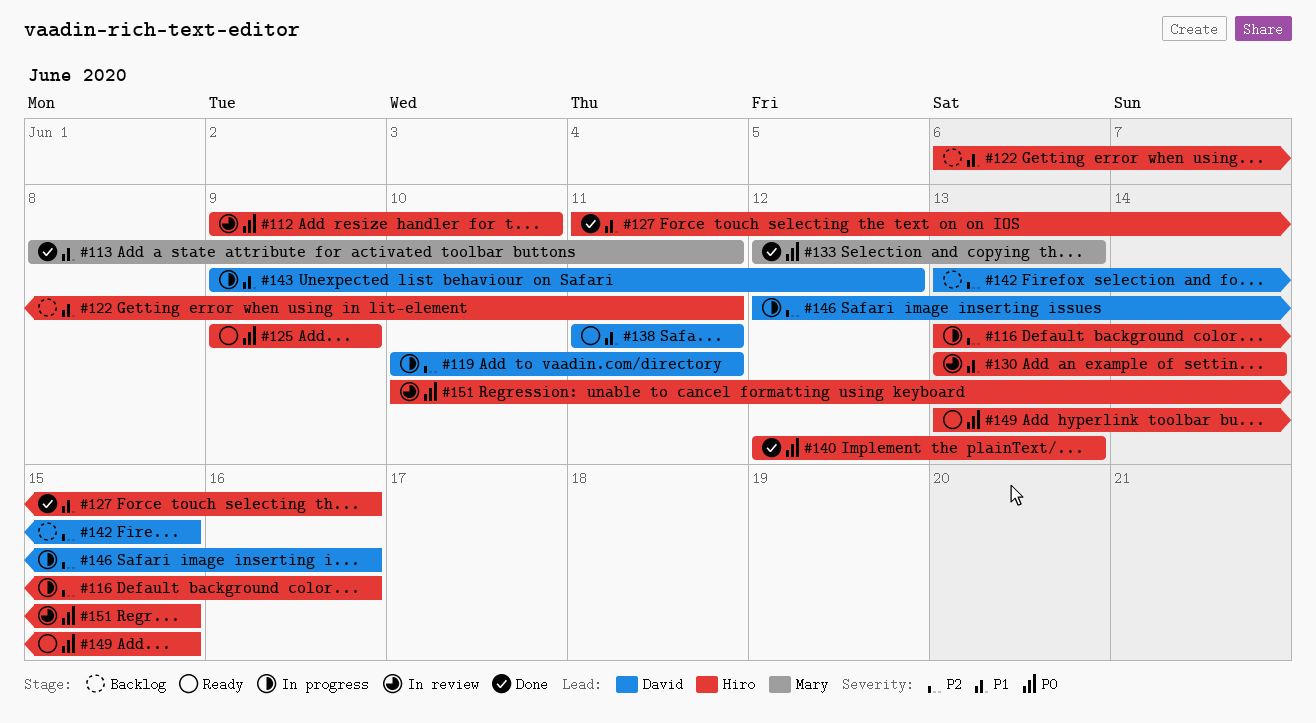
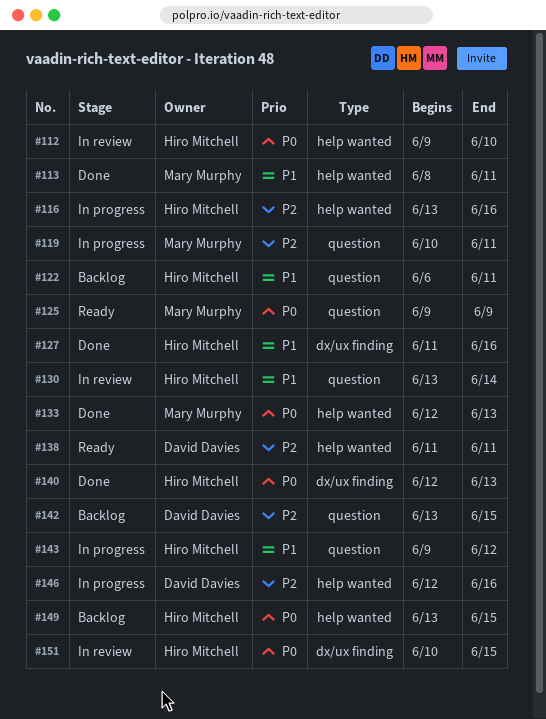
#119, owner: David Davies -> Mary Murphy
#125, owner: Hiro Mitchell -> Mary Murphy
#138, priority: P1 -> P2
#143, owner: David Davies -> Hiro Mitchell
#149, status: Ready -> Backlog

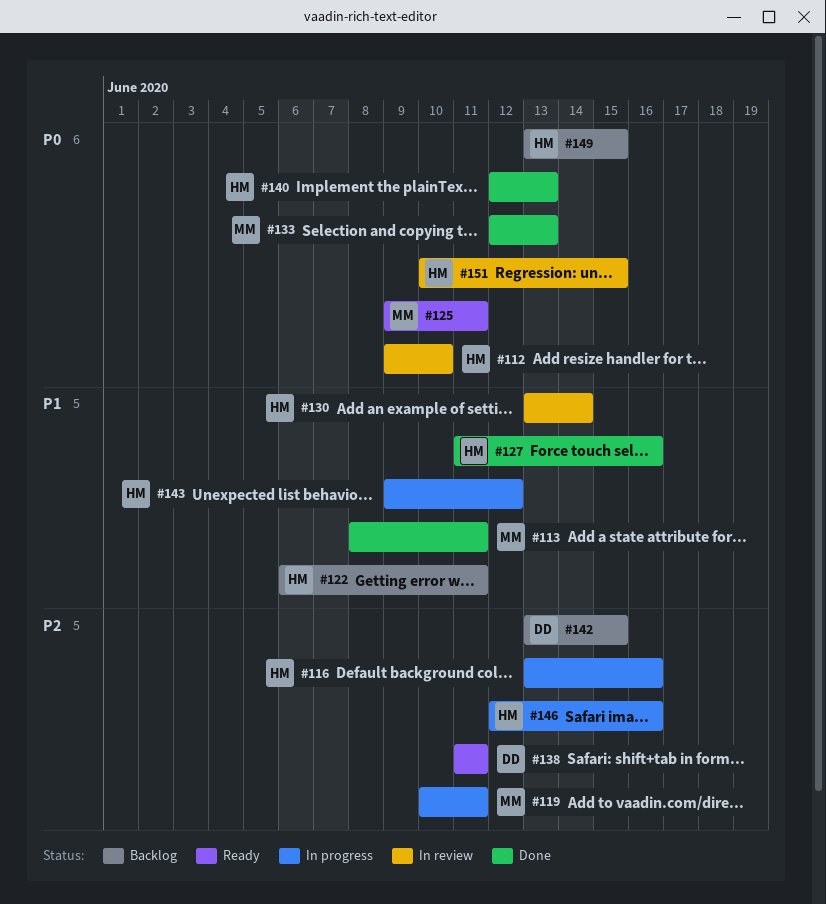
#125, due: Jun 9 -> Jun 11
#146, owner: David Davies -> Hiro Mitchell

